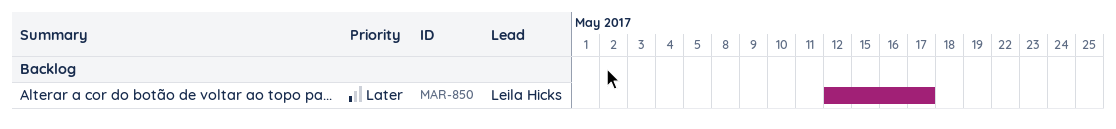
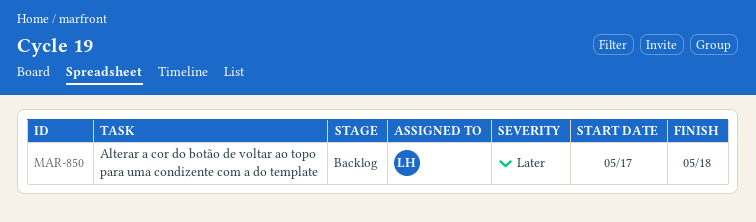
MAR-850, start: May 12 -> May 17
MAR-850, due: May 17 -> May 18

